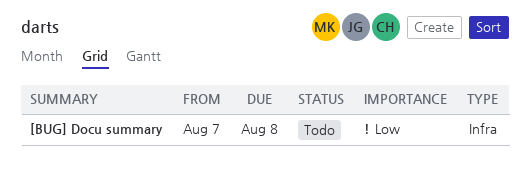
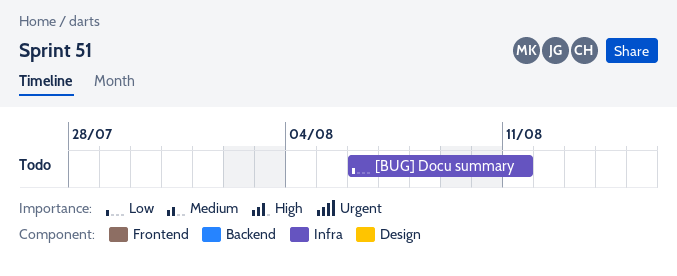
[BUG] Docu summary, start: Aug 7 -> Aug 6
[BUG] Docu summary, due: Aug 8 -> Aug 11

